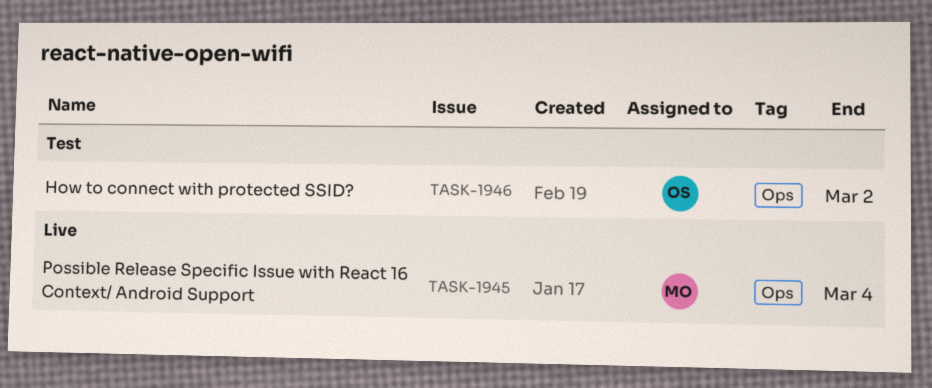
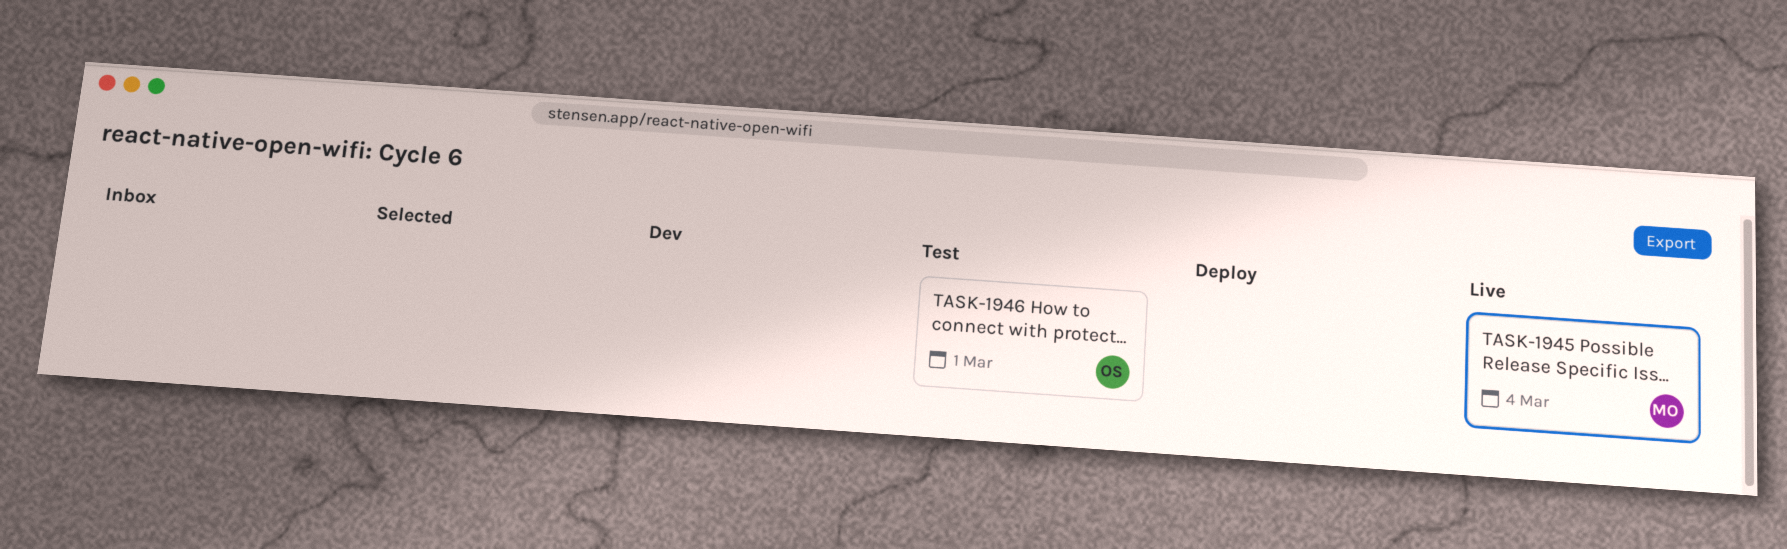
TASK-1946, due: Mar 2 -> Mar 1

